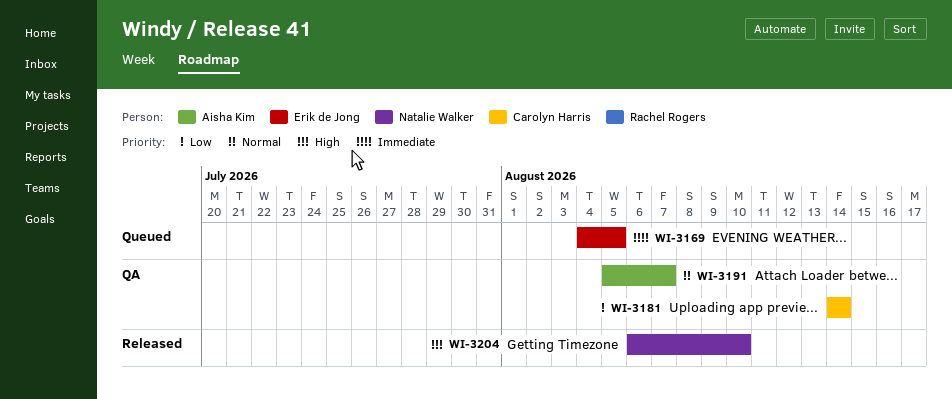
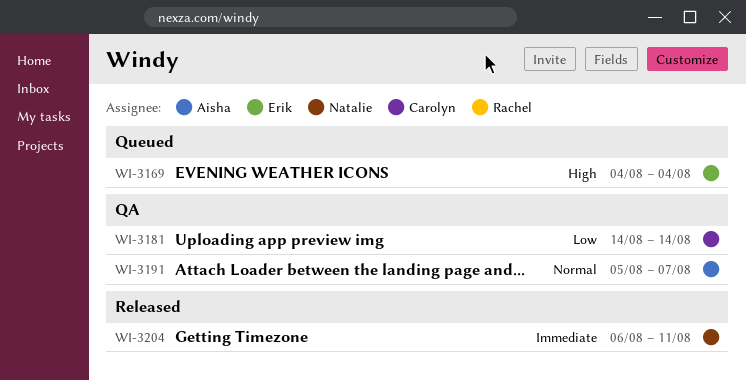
WI-3169, priority: Immediate -> High
WI-3169, due: Aug 5 -> Aug 4
WI-3204, priority: High -> Immediate
WI-3204, due: Aug 10 -> Aug 11

